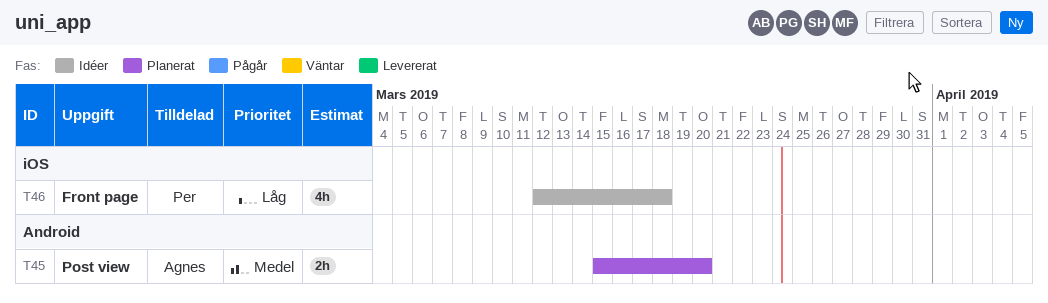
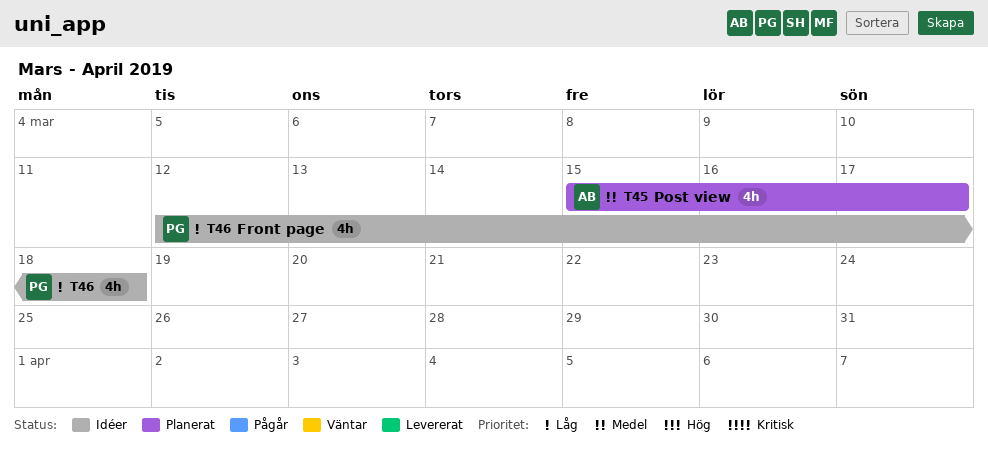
T45, estimate: 2h -> 4h
T45, due: Mar 20 -> Mar 17

